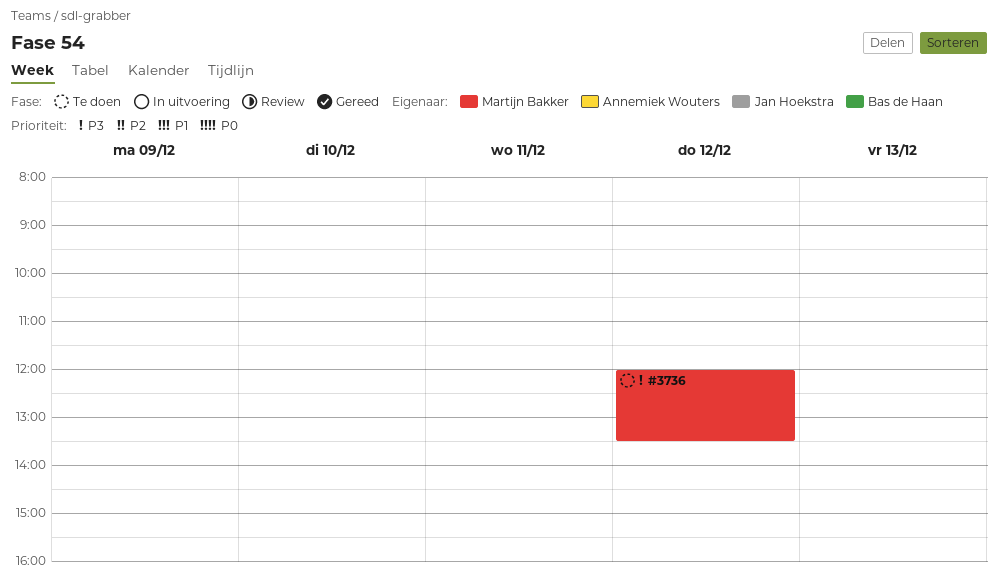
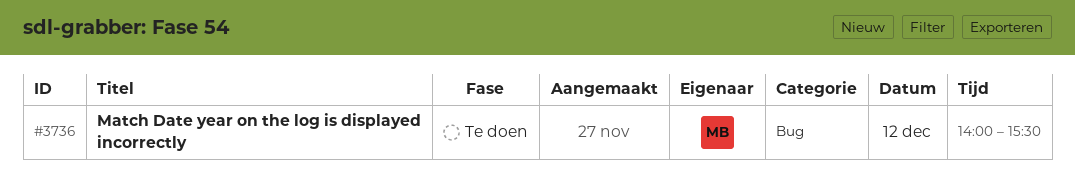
#3736, begins: 12:00 -> 14:00
#3736, ends: 13:30 -> 15:30

